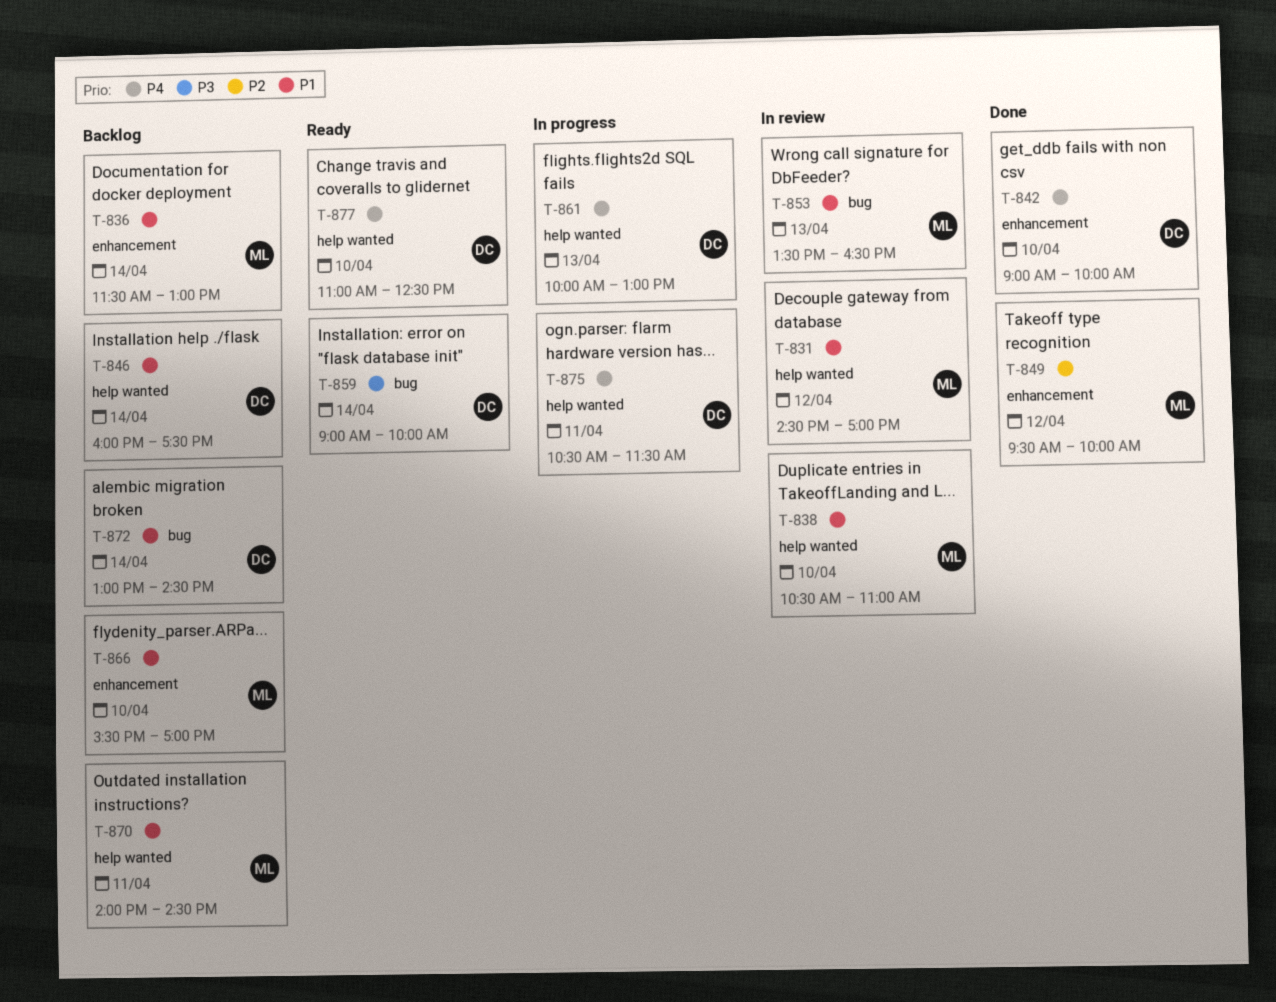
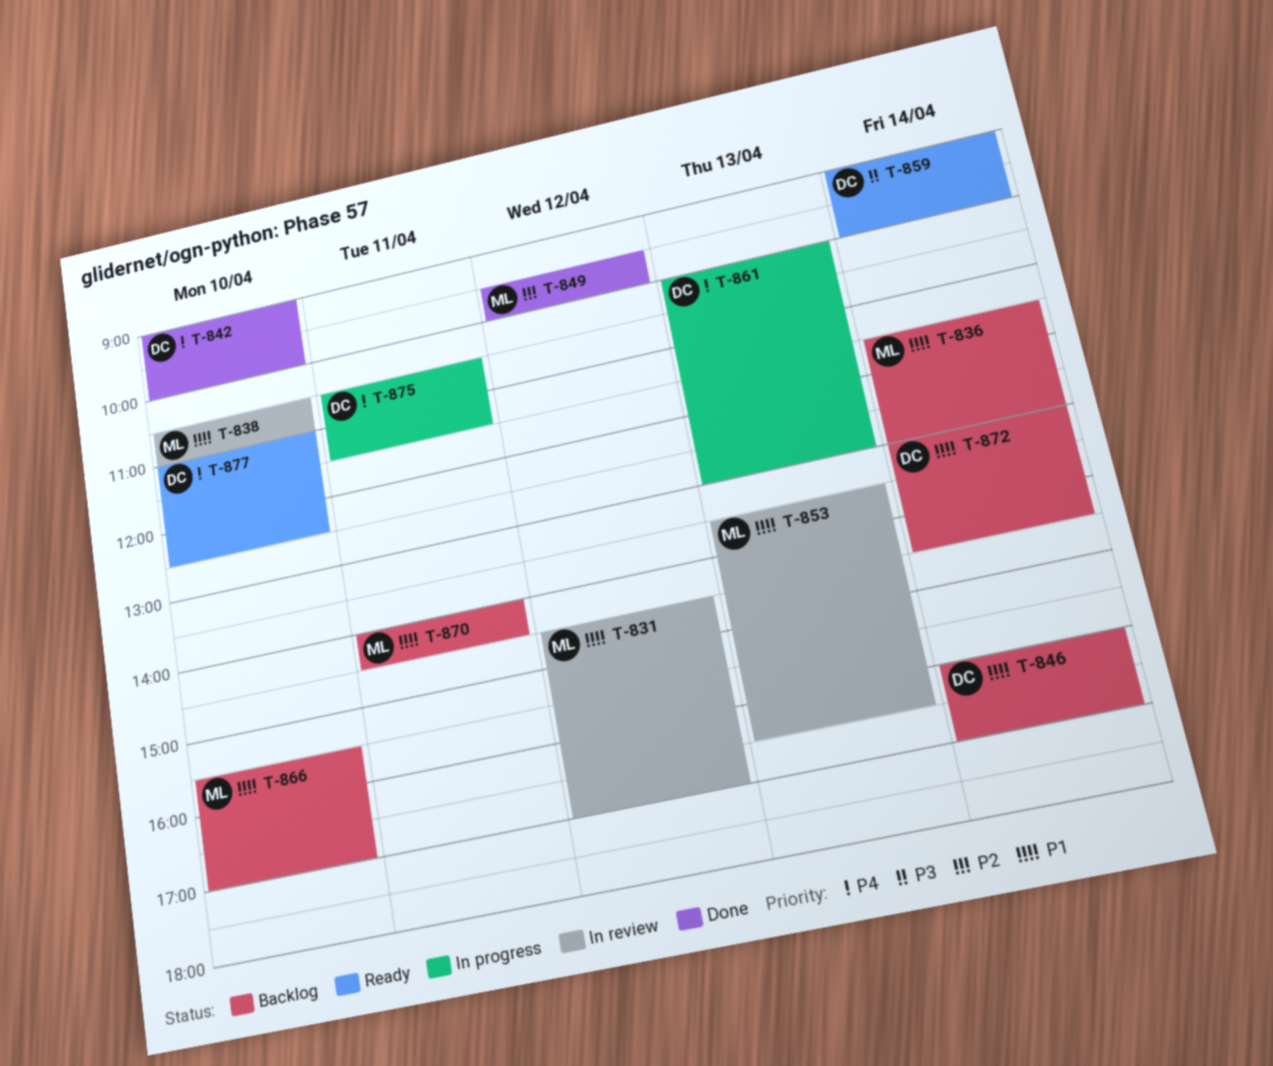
T-846, ends: 17:30 -> 17:00

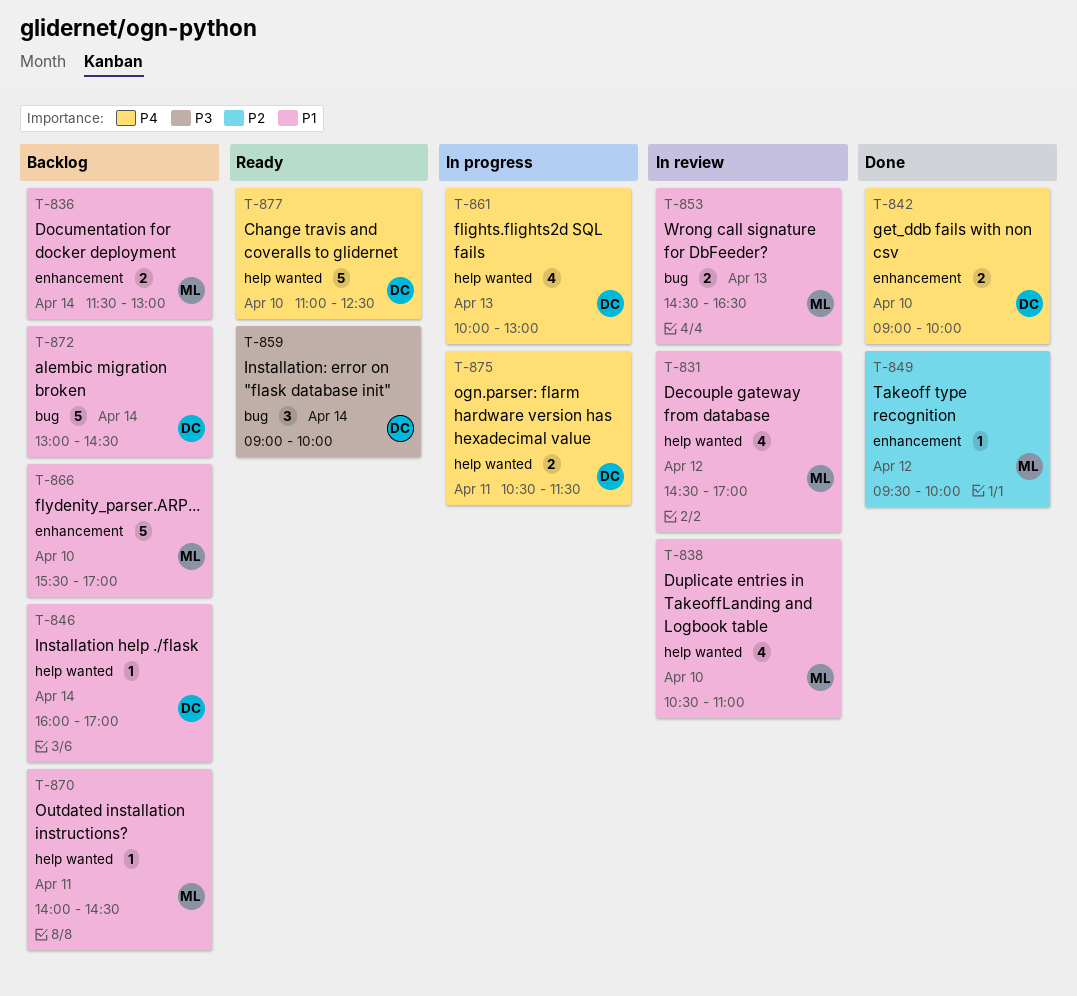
T-853, begins: 13:30 -> 14:30

